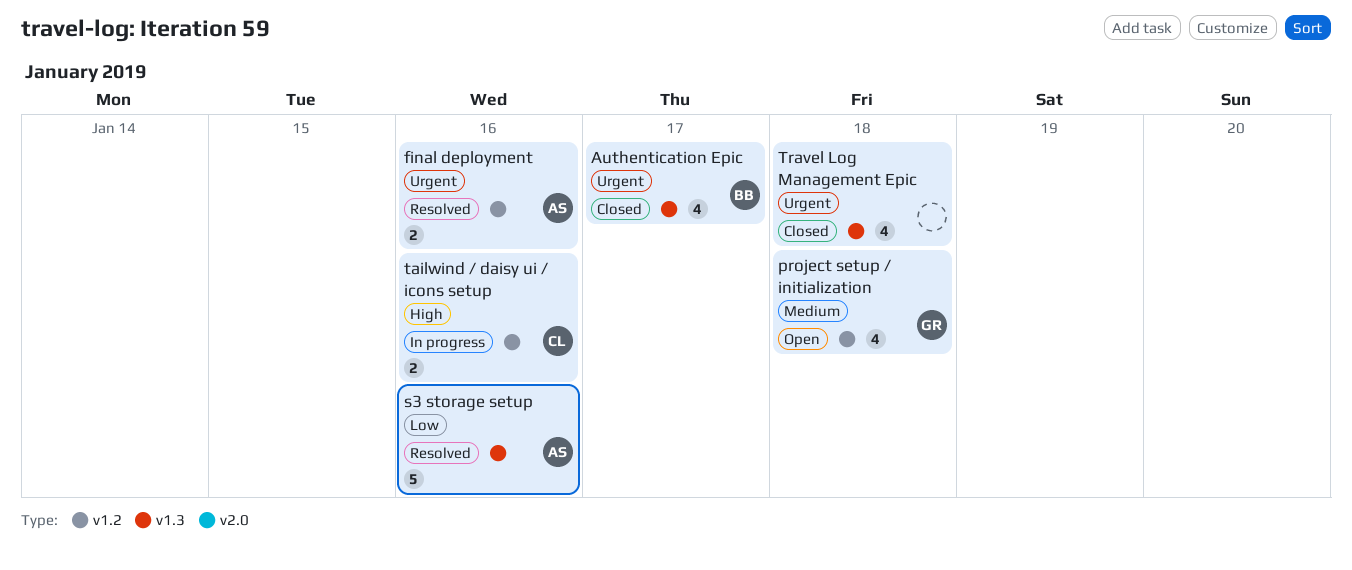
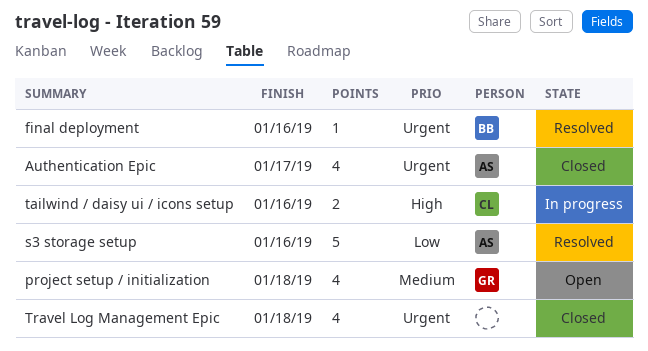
Authentication Epic, owner: BB -> AS
final deployment, owner: AS -> BB
final deployment, estimate: 2 -> 1

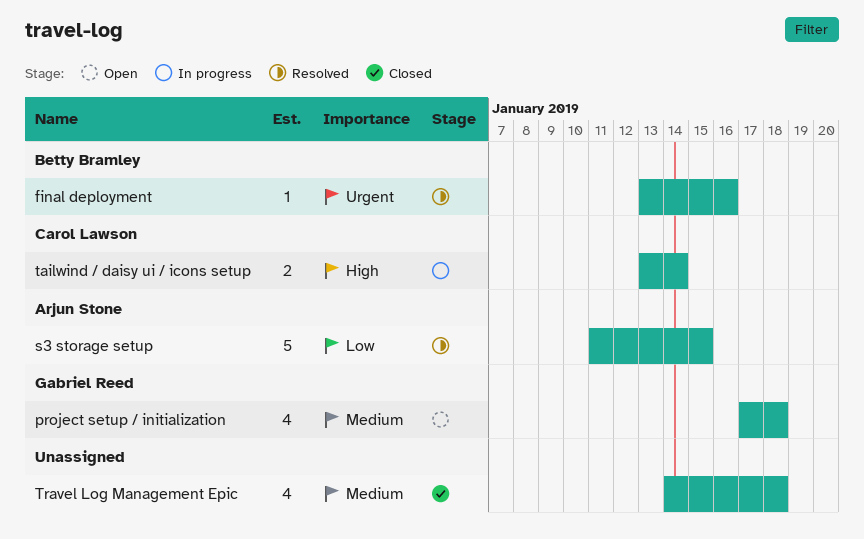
Authentication Epic: present -> none
s3 storage setup, due: Jan 16 -> Jan 15
tailwind / daisy ui / icons setup, due: Jan 16 -> Jan 14
Travel Log Management Epic, priority: Urgent -> Medium

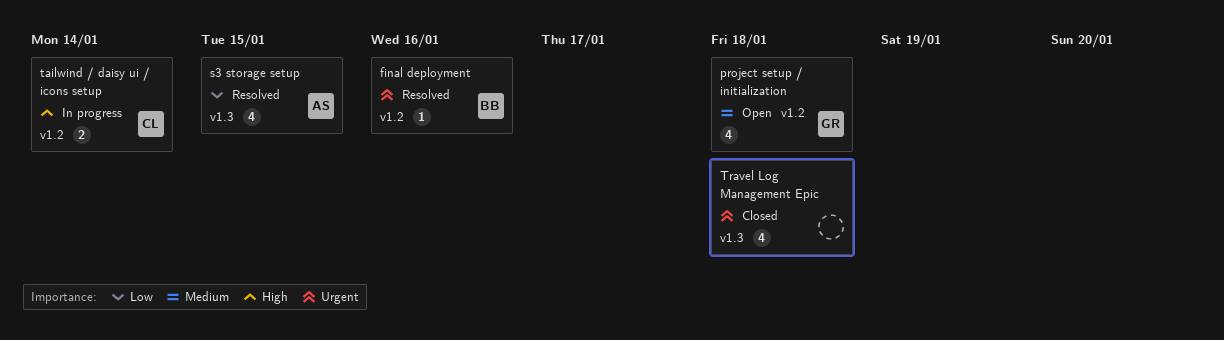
s3 storage setup, estimate: 5 -> 4
Travel Log Management Epic, priority: Medium -> Urgent

